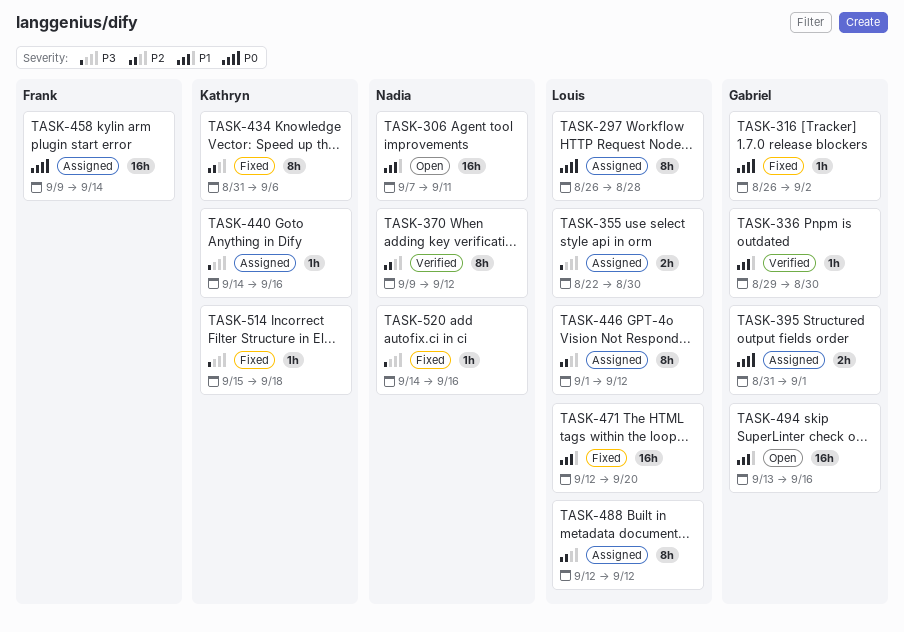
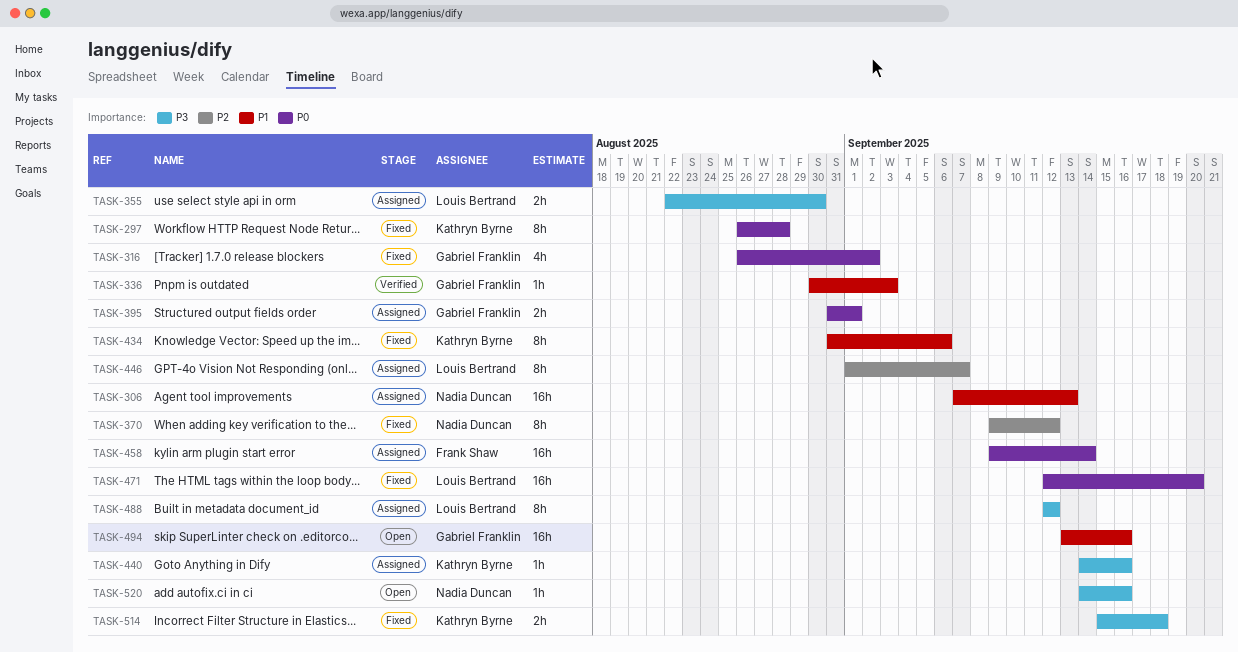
TASK-297, status: Assigned -> Fixed
TASK-297, owner: Louis Bertrand -> Kathryn Byrne
TASK-306, status: Open -> Assigned
TASK-306, due: Sep 11 -> Sep 13
TASK-316, estimate: 1h -> 4h
TASK-336, start: Aug 29 -> Aug 30
TASK-336, due: Aug 30 -> Sep 3
TASK-370, status: Verified -> Fixed
TASK-434, priority: P2 -> P1
TASK-446, due: Sep 12 -> Sep 7
TASK-471, priority: P1 -> P0
TASK-488, priority: P2 -> P3
TASK-514, estimate: 1h -> 2h
TASK-520, status: Fixed -> Open

